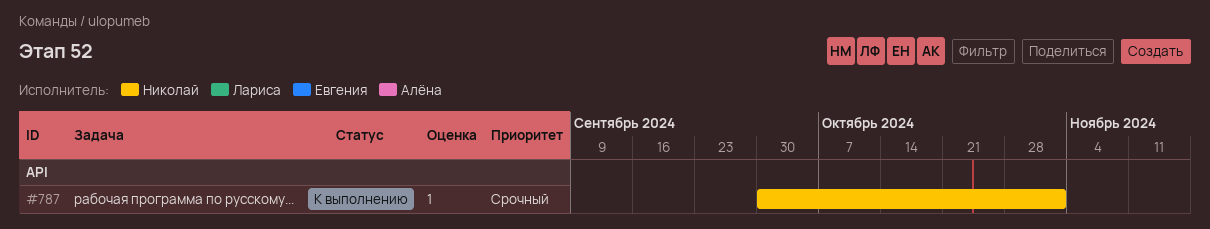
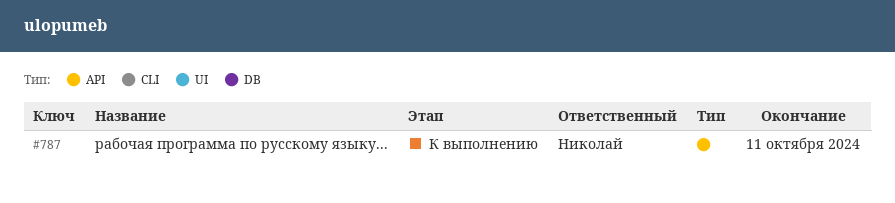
#787, due: Nov 1 -> Oct 11

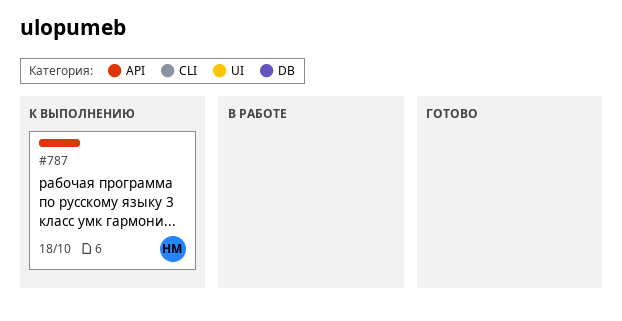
#787, due: Oct 11 -> Oct 18

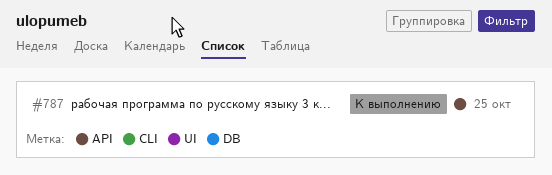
#787, due: Oct 18 -> Oct 25

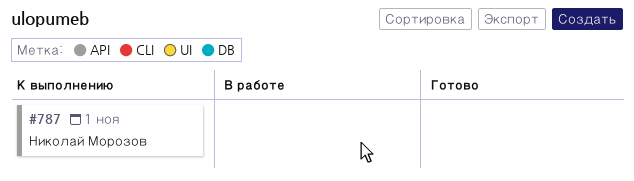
#787, due: Oct 25 -> Nov 1

